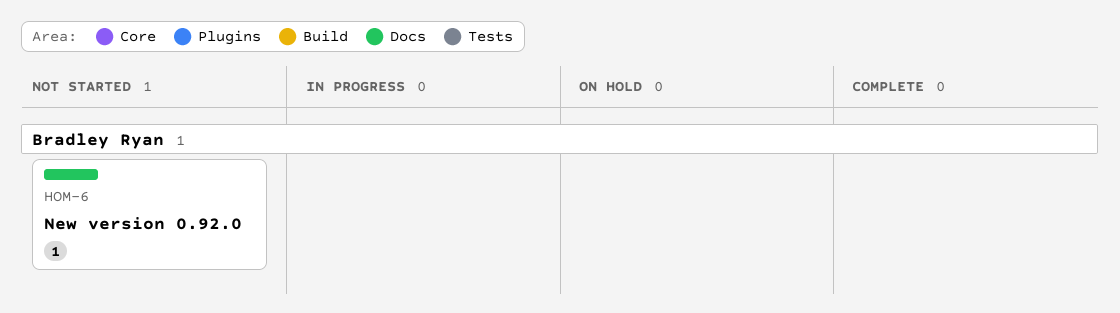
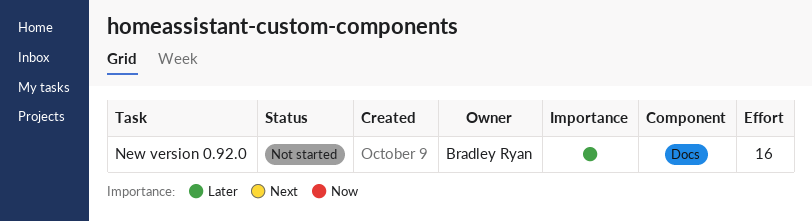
New version 0.92.0, estimate: 1 -> 16

